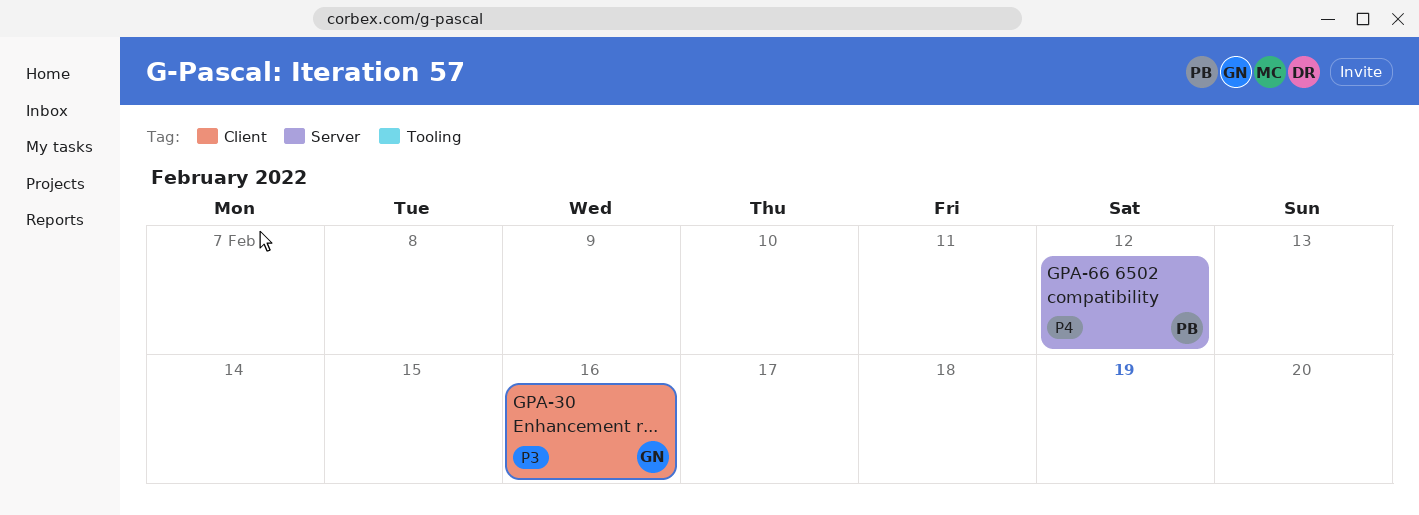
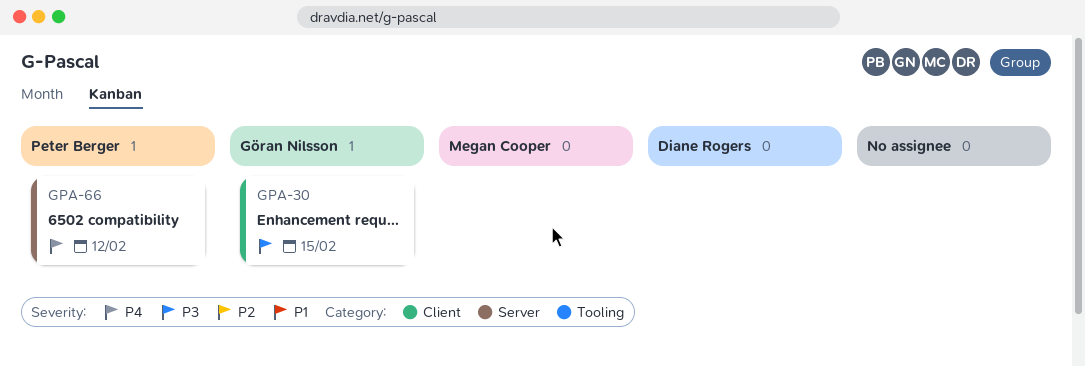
GPA-30, due: Feb 16 -> Feb 15

